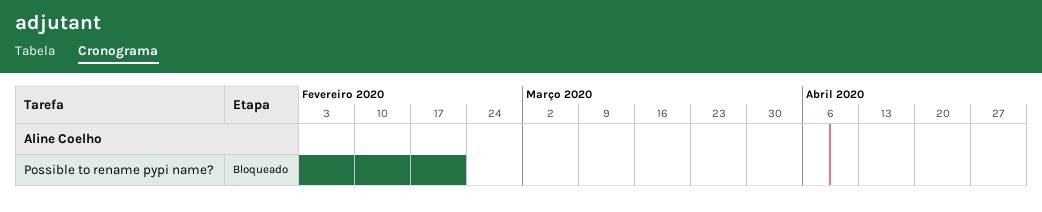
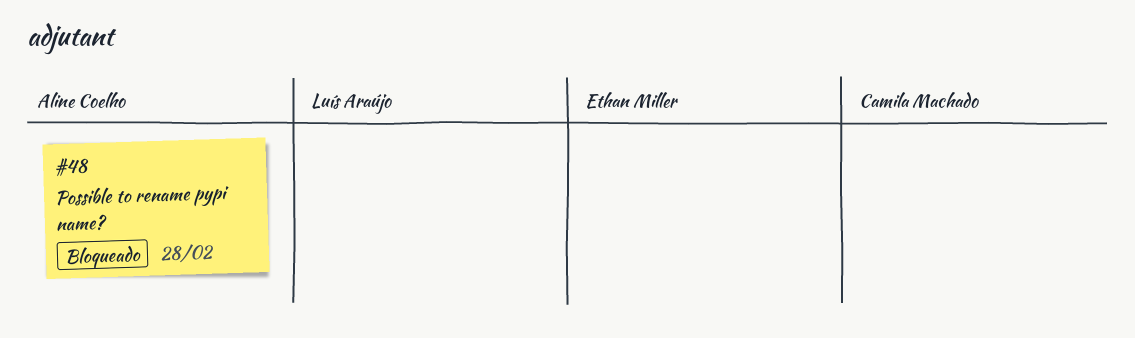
Possible to rename pypi name?, due: Feb 21 -> Feb 28

